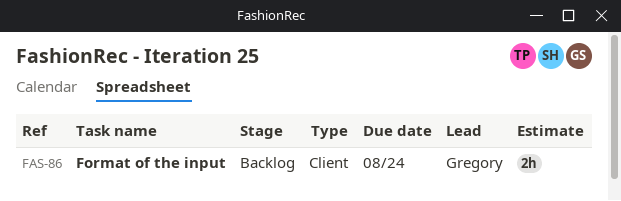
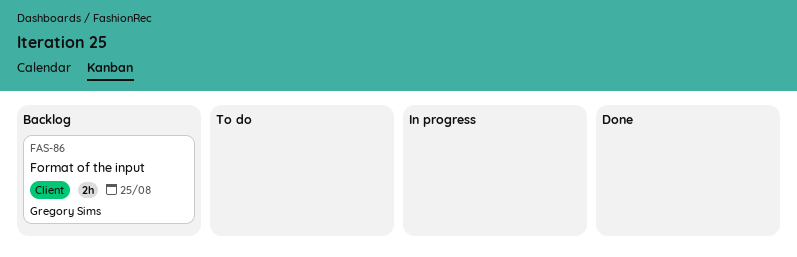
FAS-86, due: Aug 24 -> Aug 25

